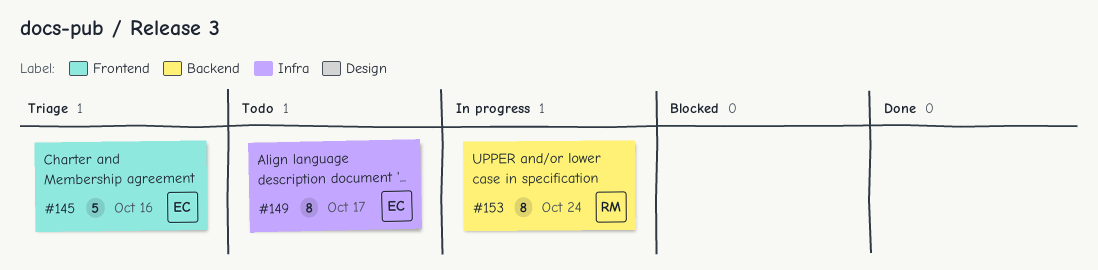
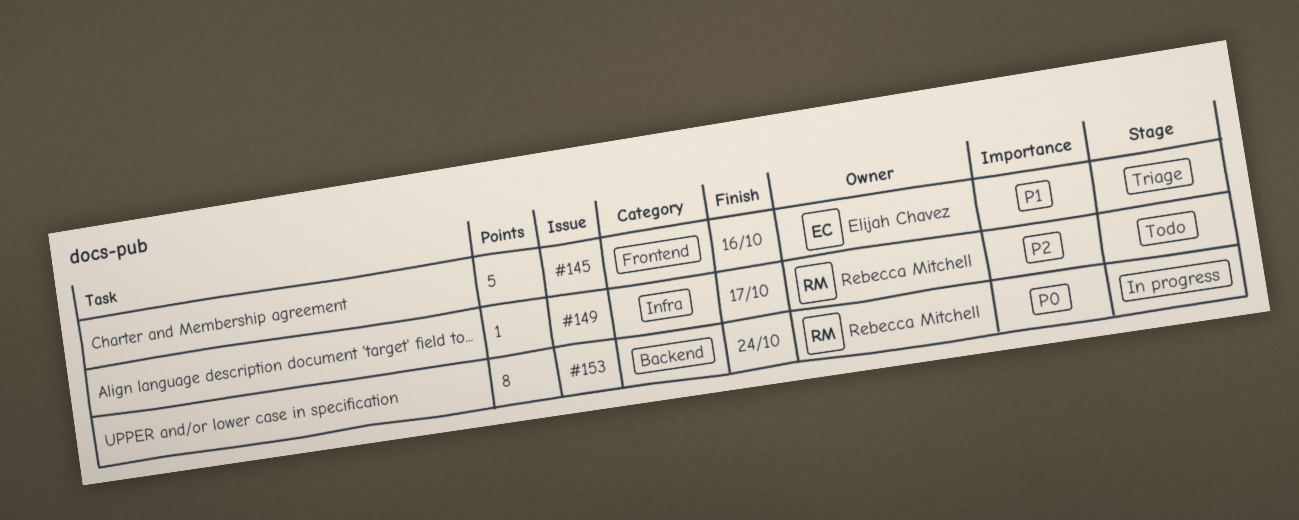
#149, owner: Elijah Chavez -> Rebecca Mitchell
#149, estimate: 8 -> 1

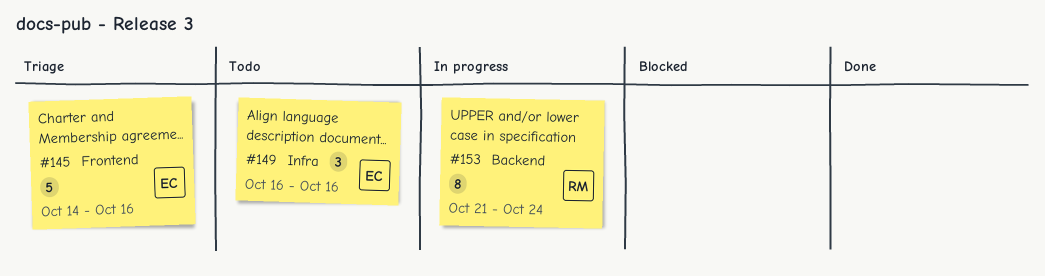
#149, owner: Rebecca Mitchell -> Elijah Chavez
#149, estimate: 1 -> 3
#149, due: Oct 17 -> Oct 16

